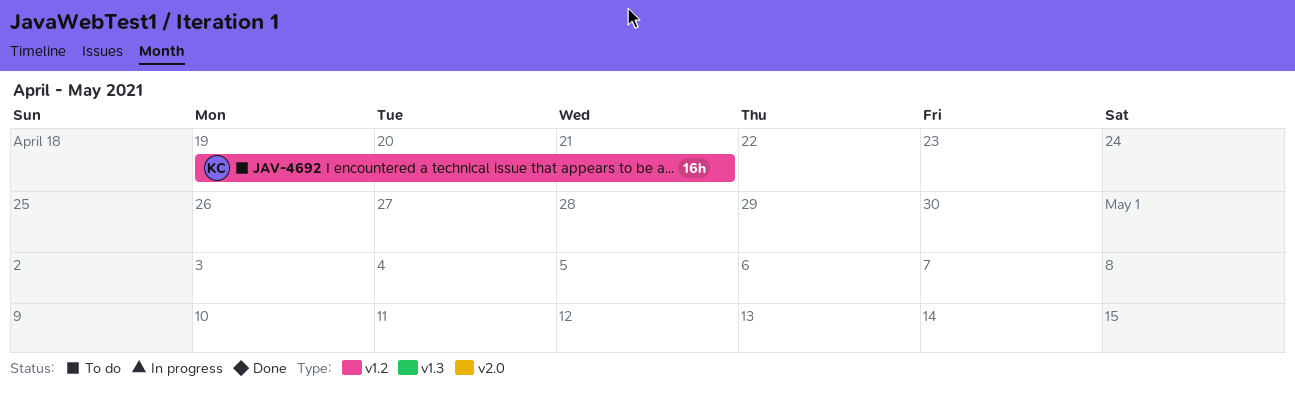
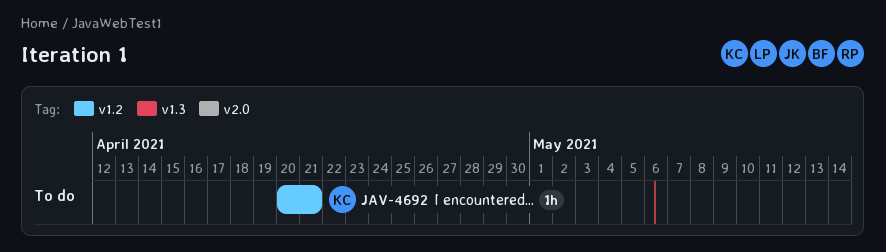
JAV-4692, estimate: 16h -> 1h
JAV-4692, start: Apr 19 -> Apr 20

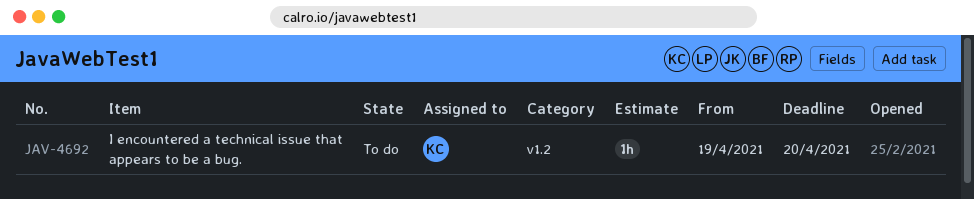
JAV-4692, start: Apr 20 -> Apr 19
JAV-4692, due: Apr 21 -> Apr 20

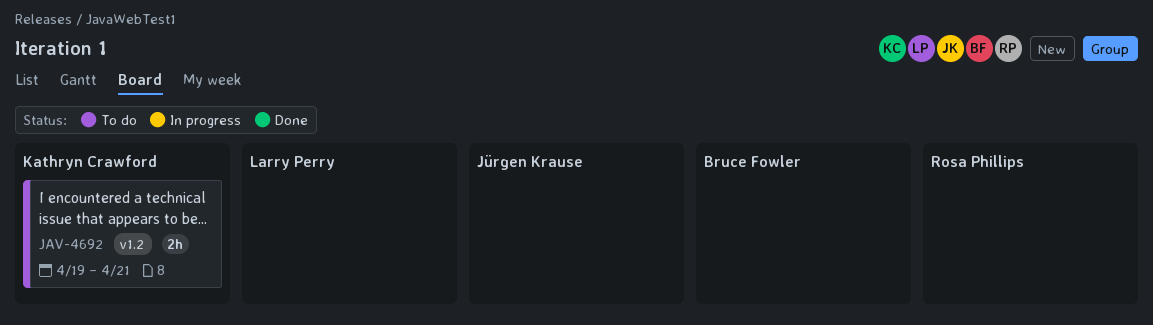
JAV-4692, estimate: 1h -> 2h
JAV-4692, due: Apr 20 -> Apr 21

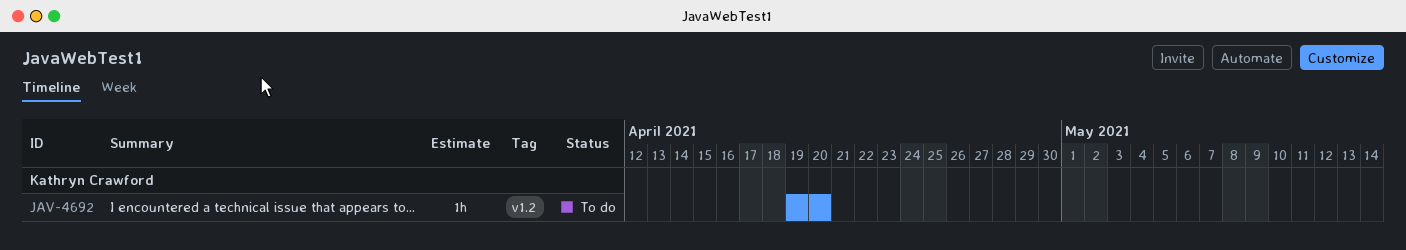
JAV-4692, estimate: 2h -> 1h
JAV-4692, due: Apr 21 -> Apr 20

